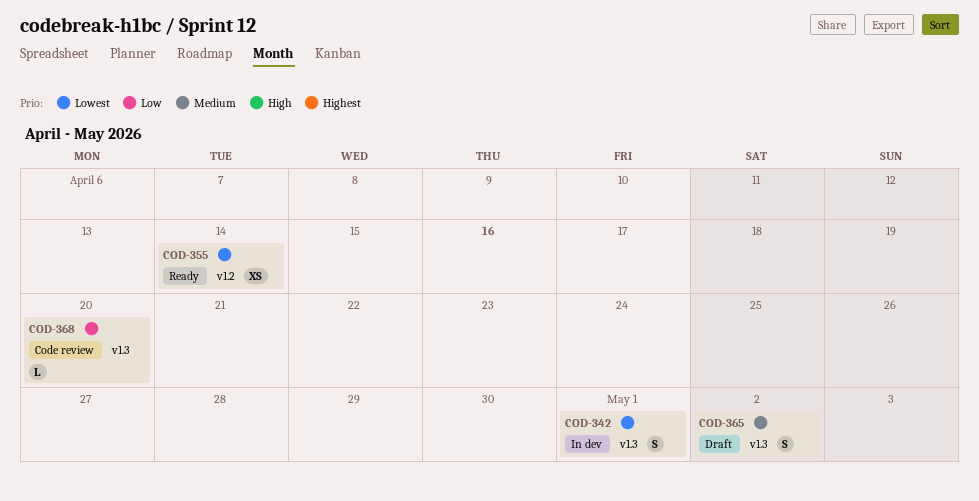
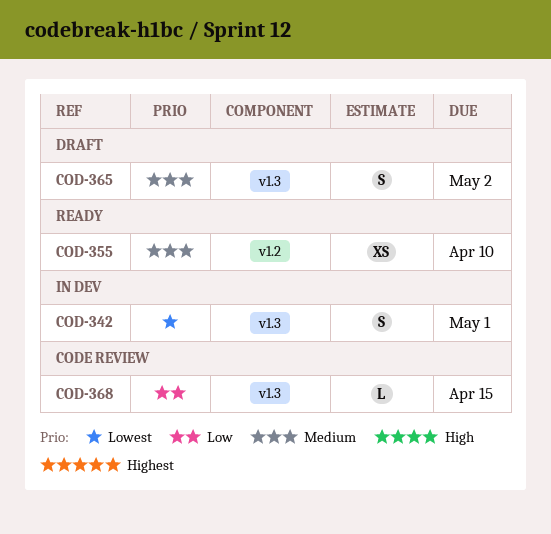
COD-355, priority: Lowest -> Medium
COD-355, due: Apr 14 -> Apr 10
COD-368, due: Apr 20 -> Apr 15

